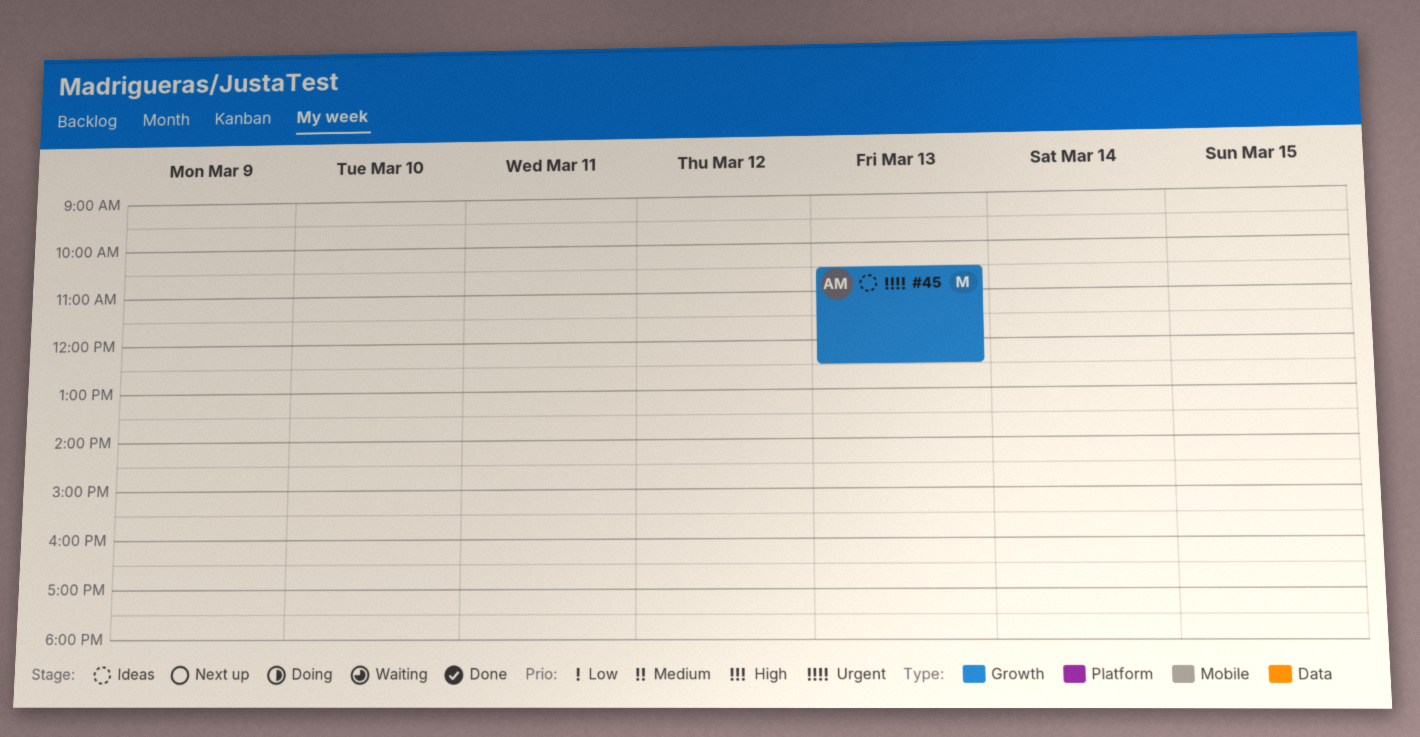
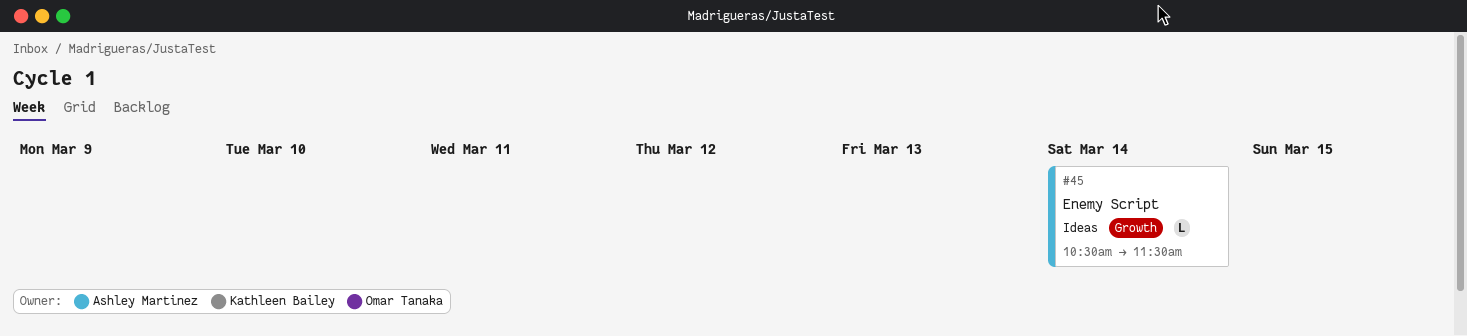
#45, estimate: M -> L
#45, day: Mar 13 -> Mar 14
#45, ends: 12:30 -> 11:30

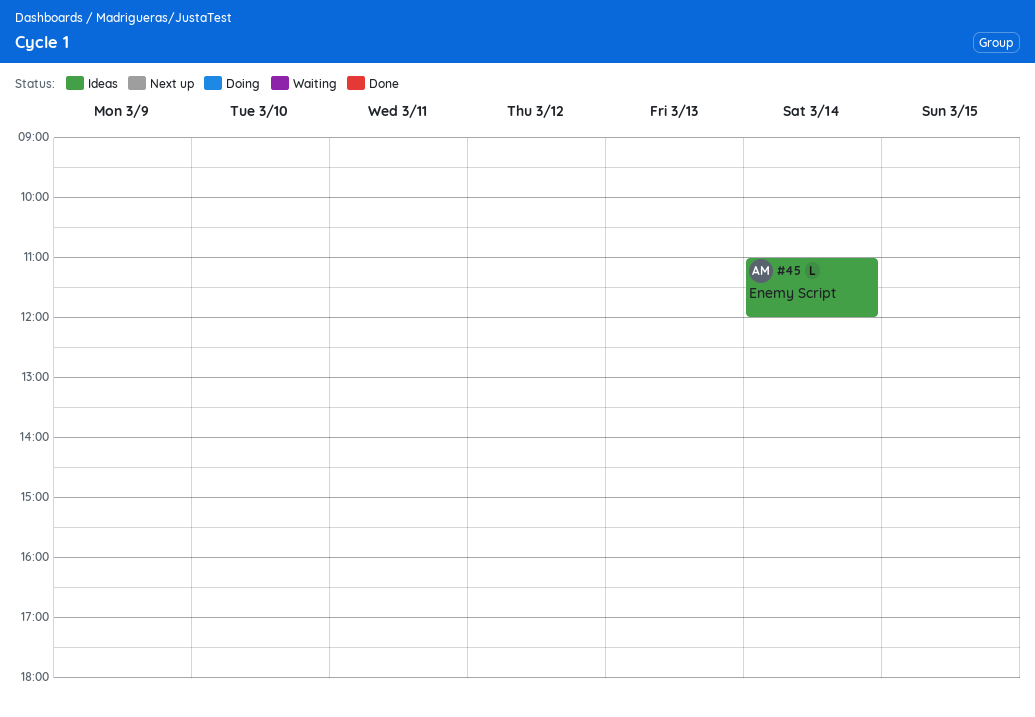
#45, begins: 10:30 -> 11:00
#45, ends: 11:30 -> 12:00

